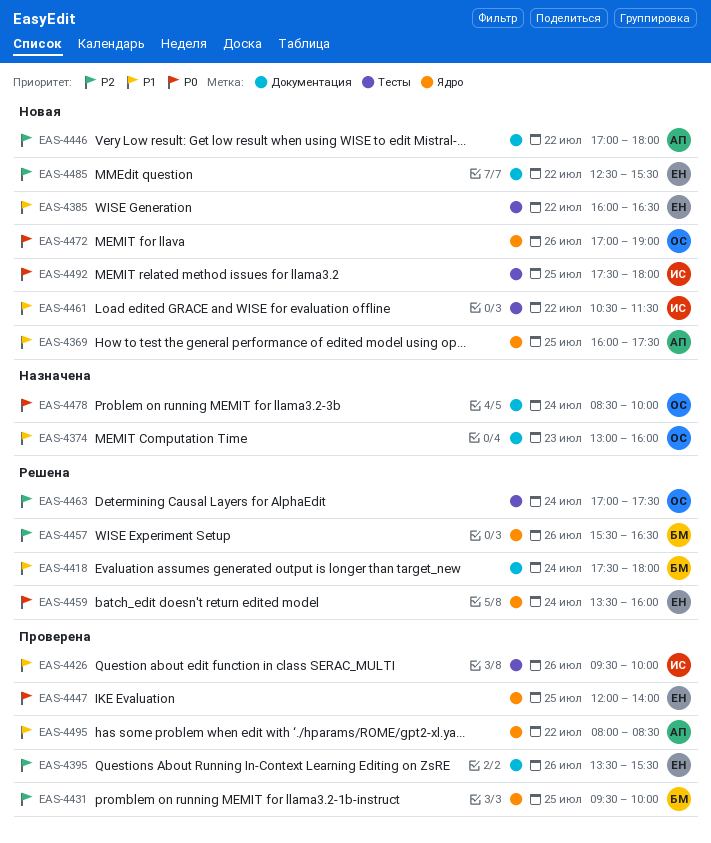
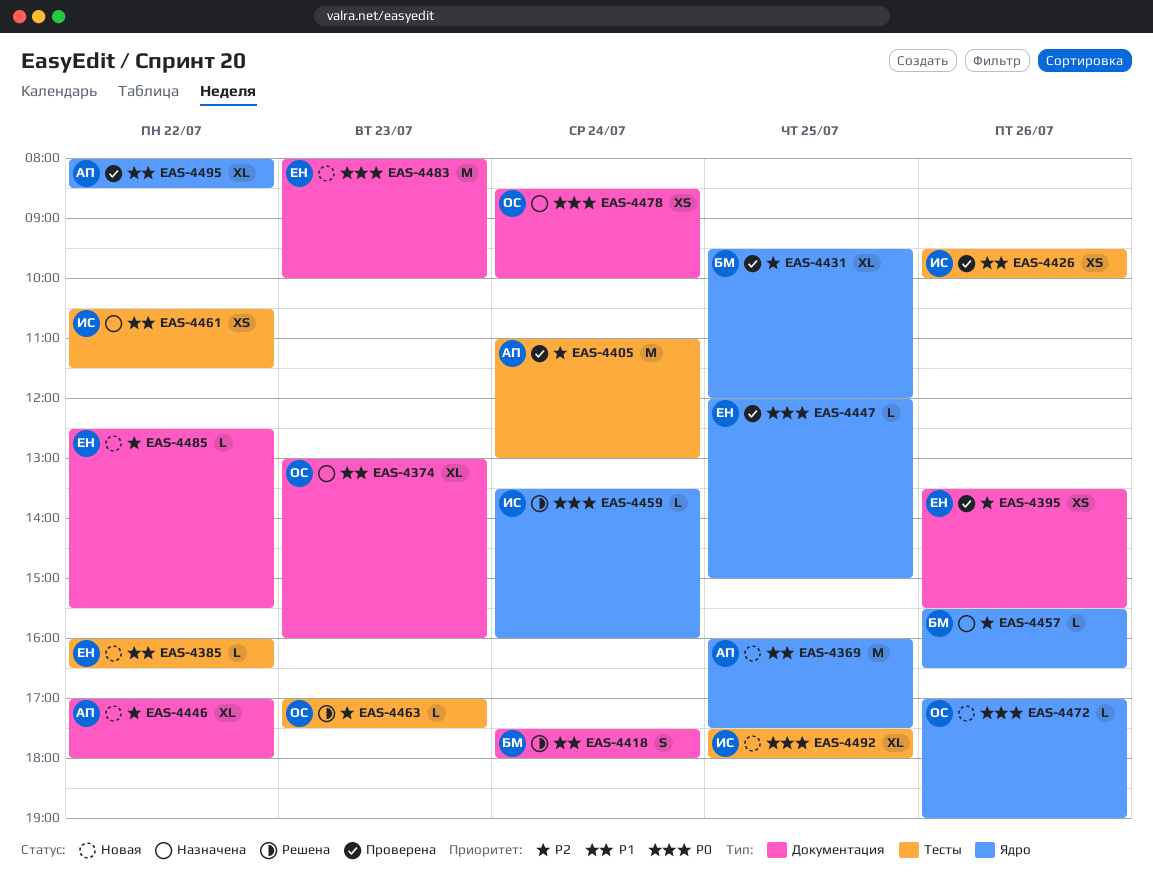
EAS-4405: none -> present
EAS-4431, ends: 10:00 -> 12:00
EAS-4447, ends: 14:00 -> 15:00
EAS-4457, status: Решена -> Назначена
EAS-4459, owner: ЕН -> ИС
EAS-4461, status: Новая -> Назначена
EAS-4463, day: Jul 24 -> Jul 23
EAS-4483: none -> present

